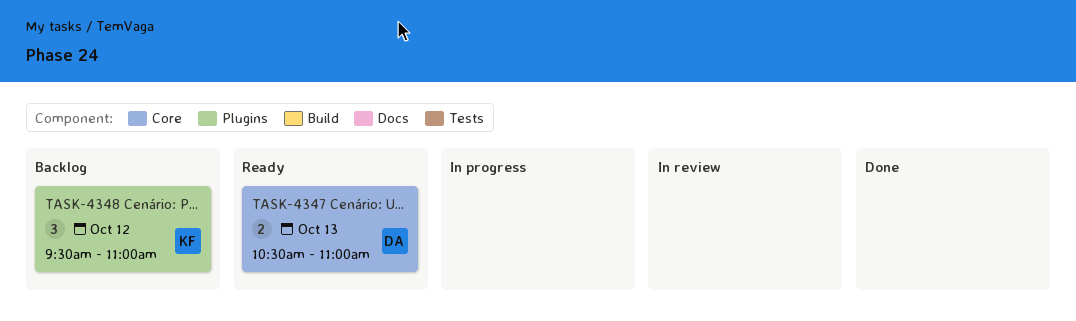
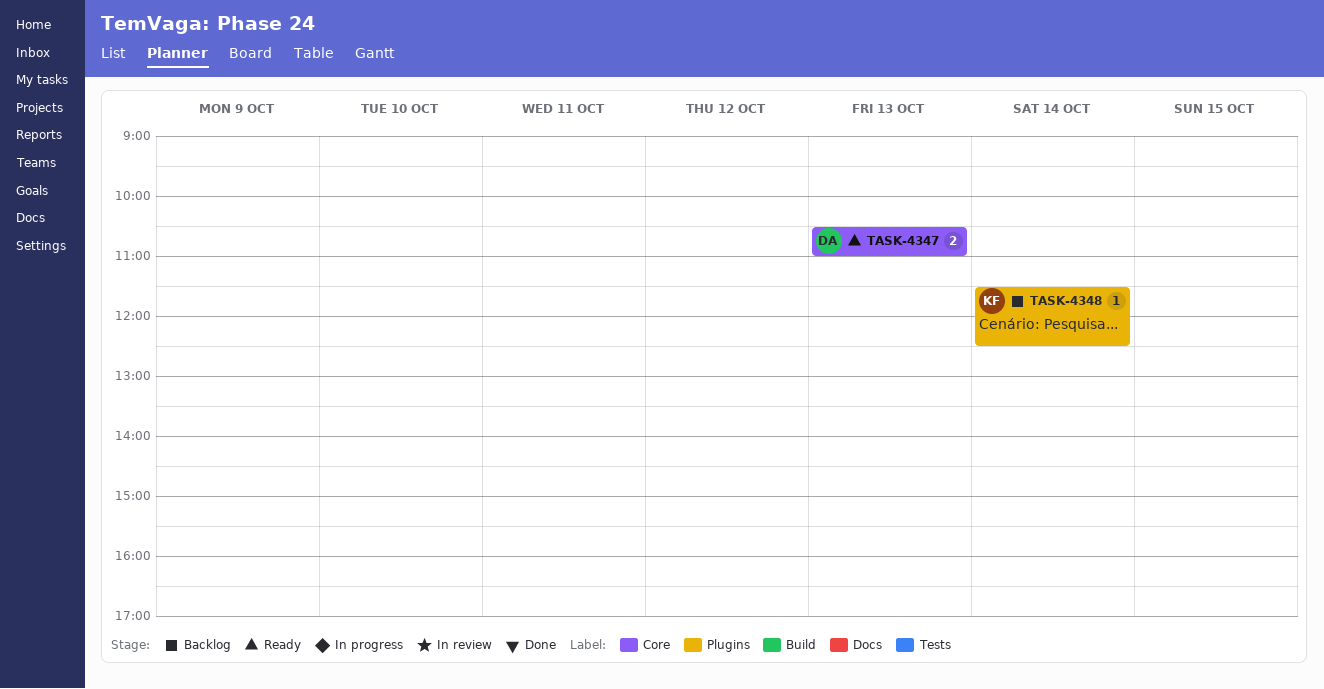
TASK-4348, estimate: 3 -> 1
TASK-4348, day: Oct 12 -> Oct 14
TASK-4348, begins: 09:30 -> 11:30
TASK-4348, ends: 11:00 -> 12:30

